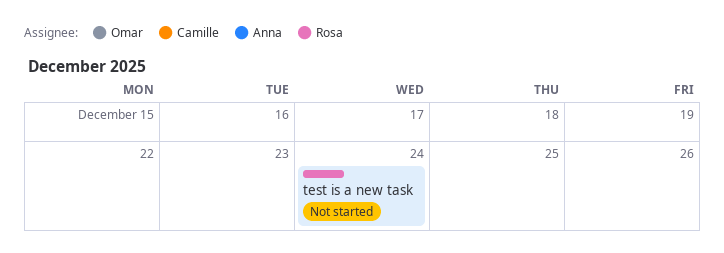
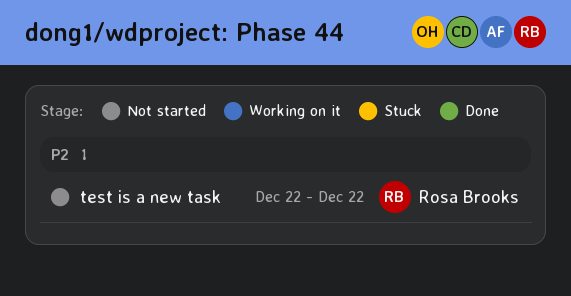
test is a new task, due: Dec 24 -> Dec 22

